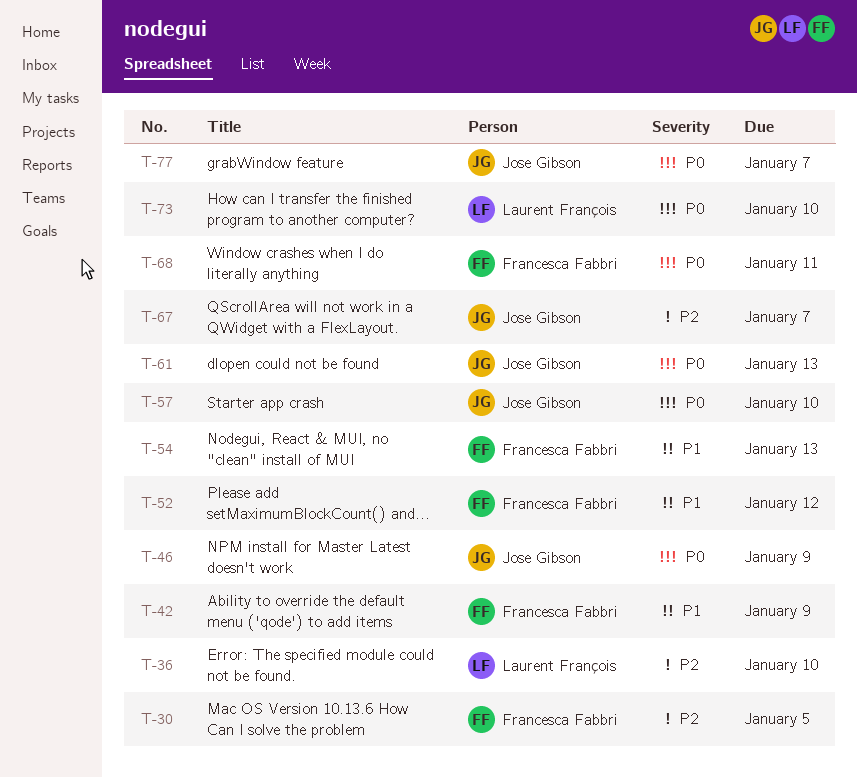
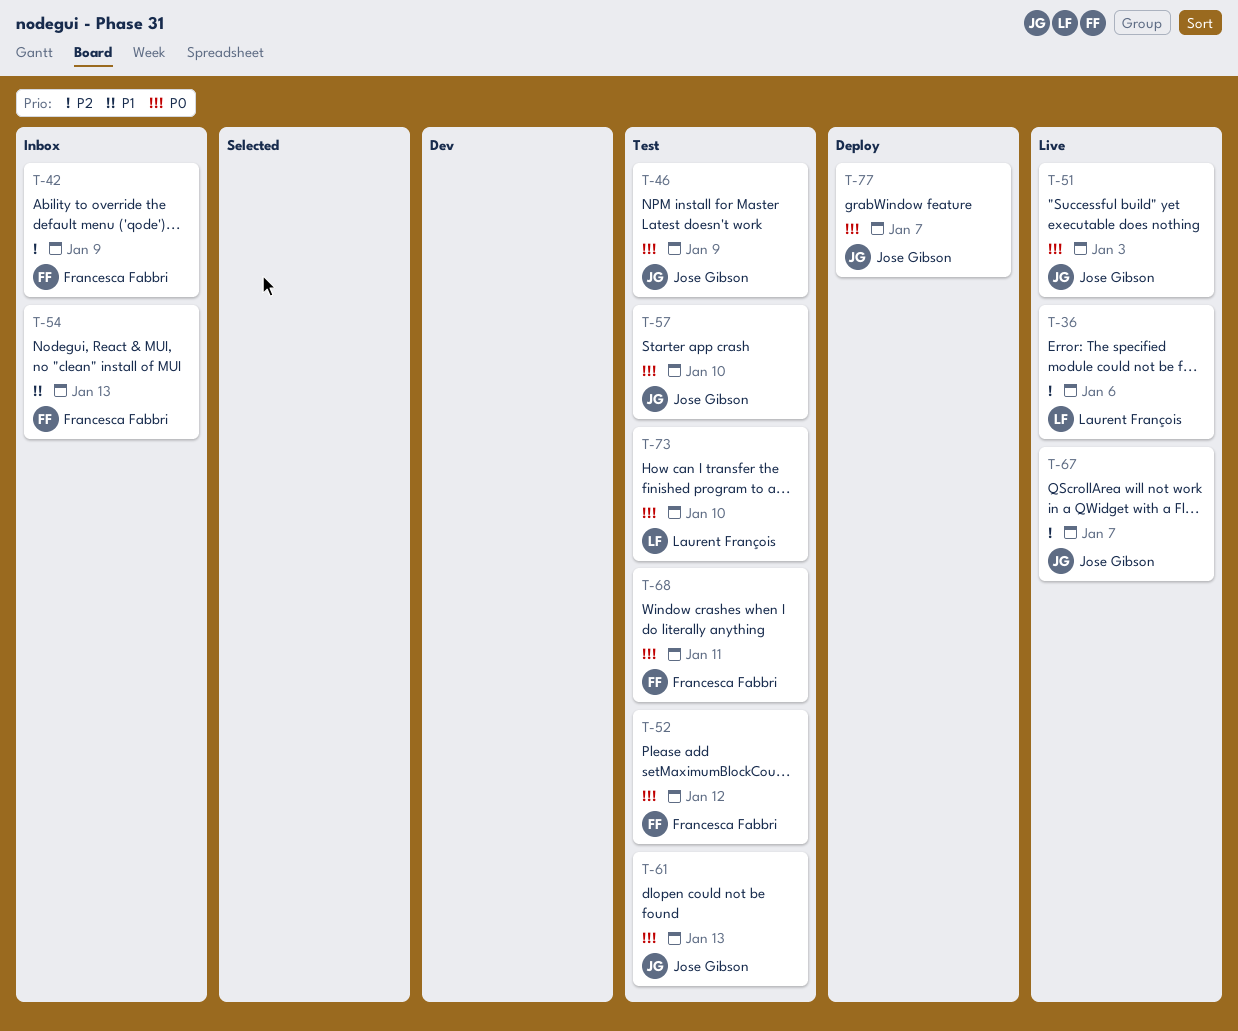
T-30: present -> none
T-36, due: Jan 10 -> Jan 6
T-42, priority: P1 -> P2
T-51: none -> present
T-52, priority: P1 -> P0

